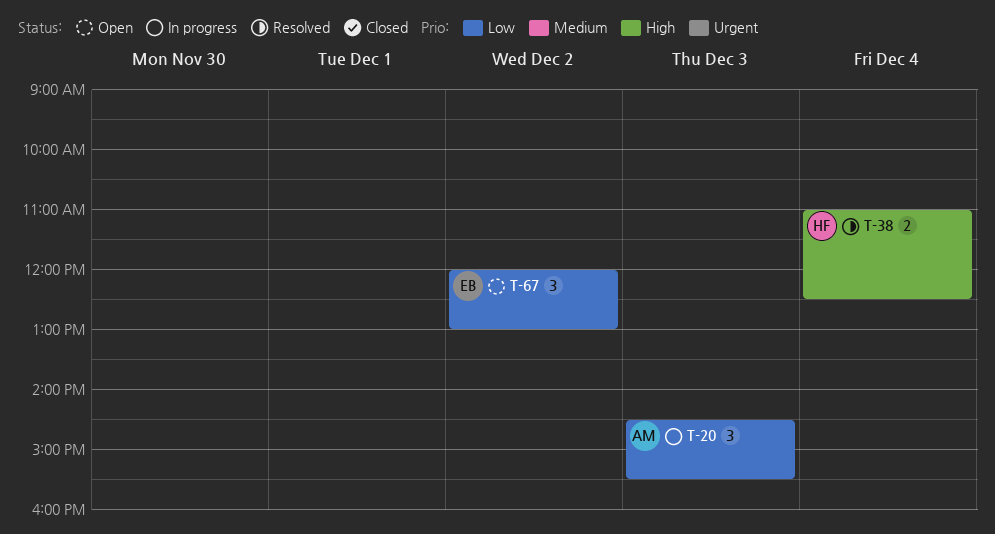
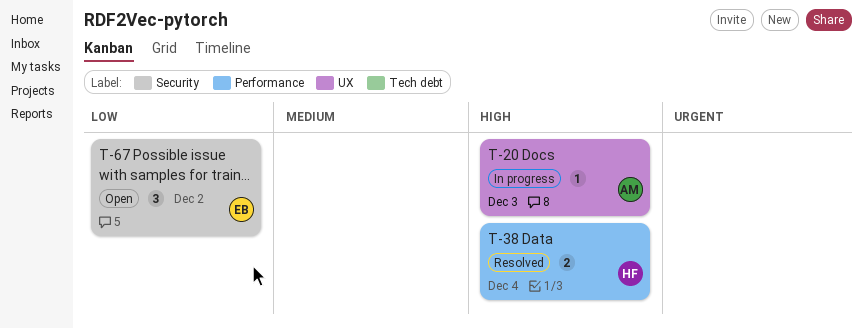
T-20, priority: Low -> High
T-20, estimate: 3 -> 1

